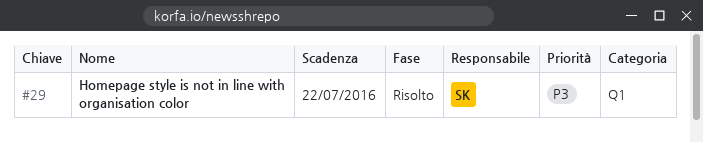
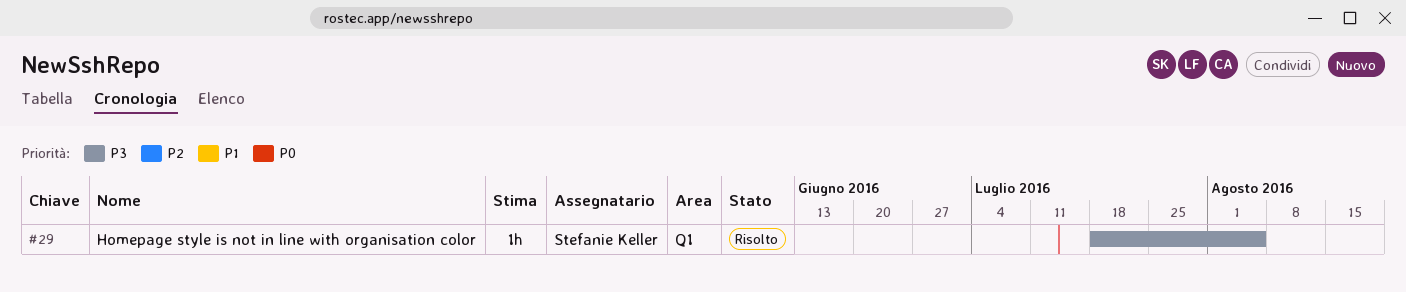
#29, due: Jul 22 -> Aug 5

